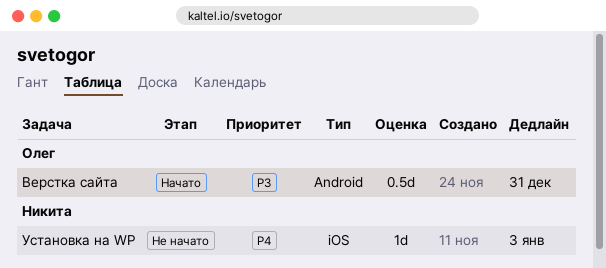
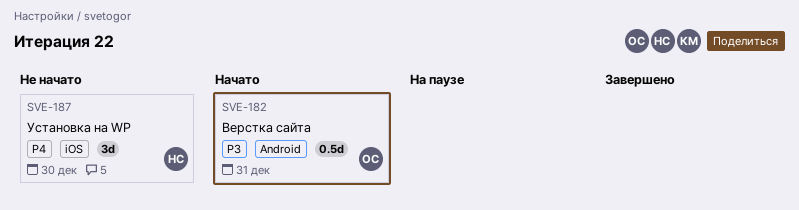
Установка на WP, estimate: 1d -> 3d
Установка на WP, due: Jan 3 -> Dec 30

